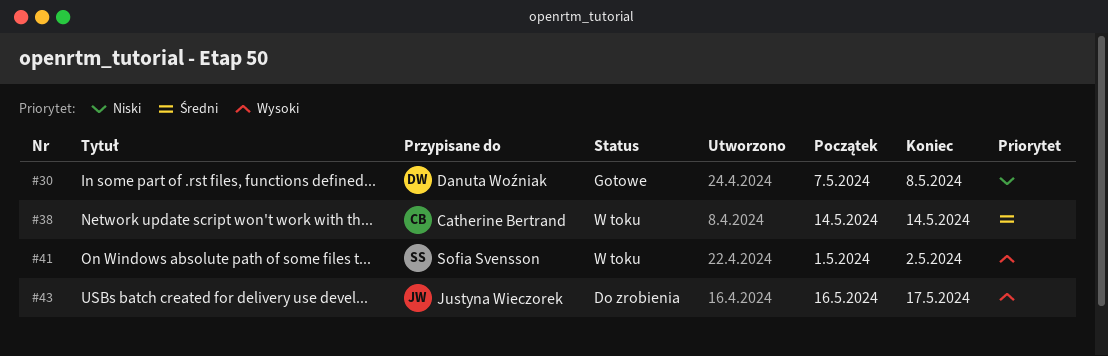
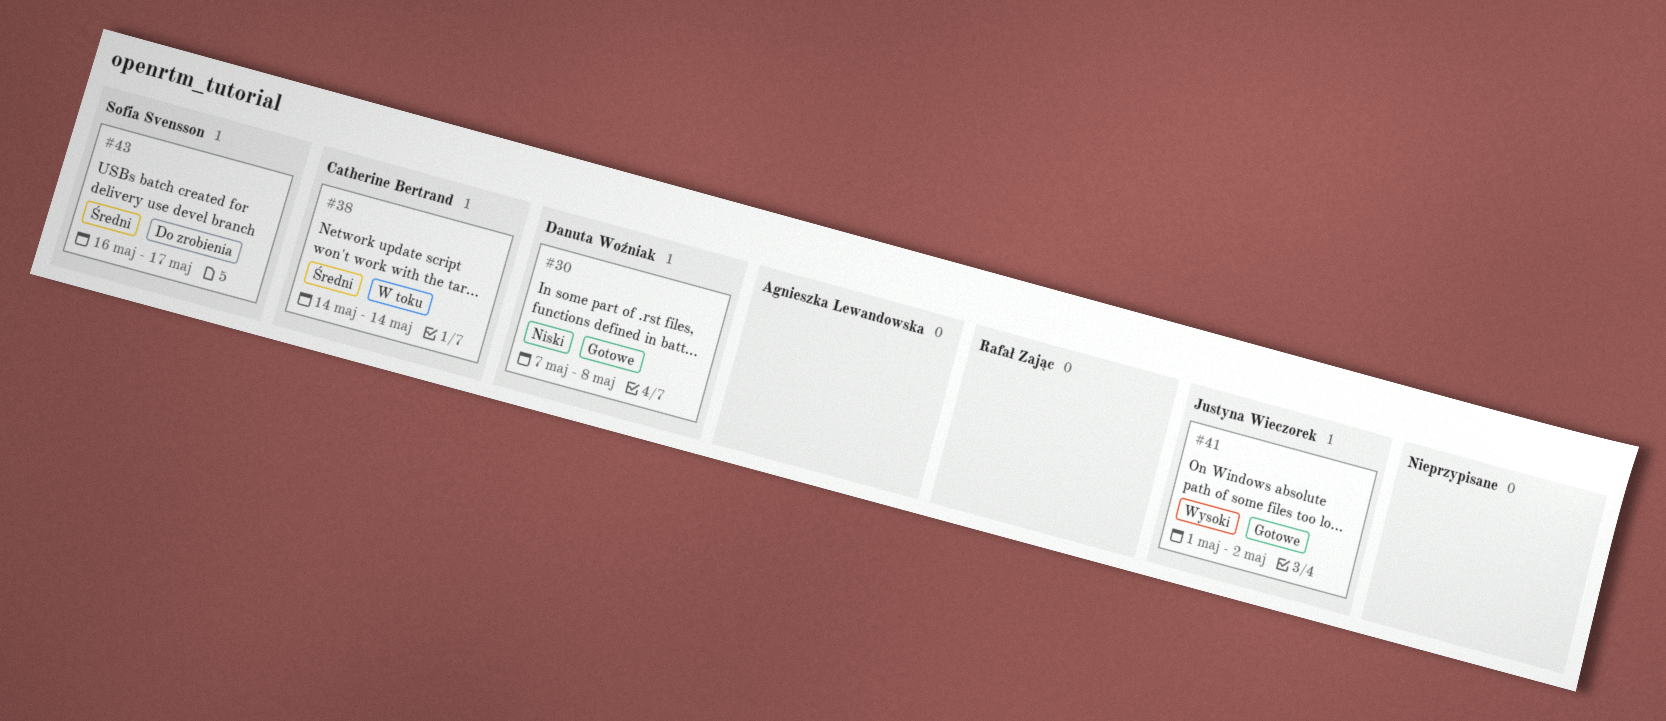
#41, status: W toku -> Gotowe
#41, owner: Sofia Svensson -> Justyna Wieczorek
#43, owner: Justyna Wieczorek -> Sofia Svensson
#43, priority: Wysoki -> Średni

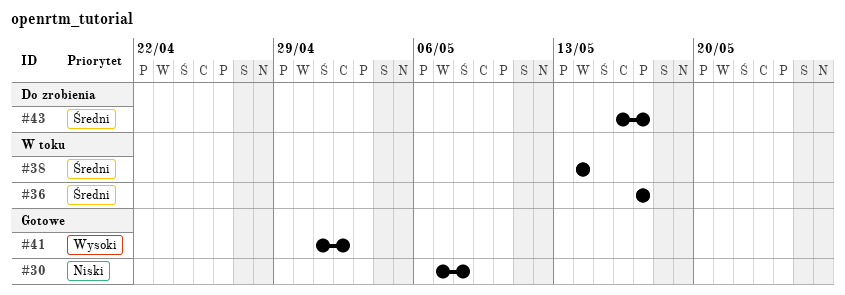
#36: none -> present

